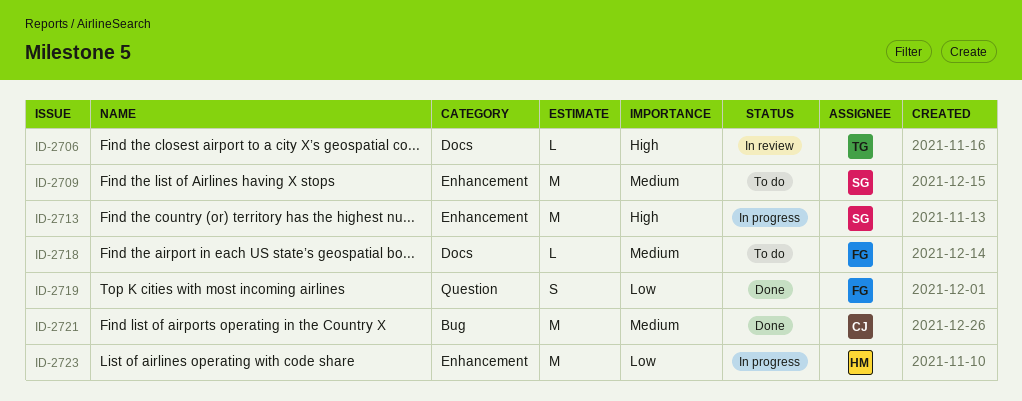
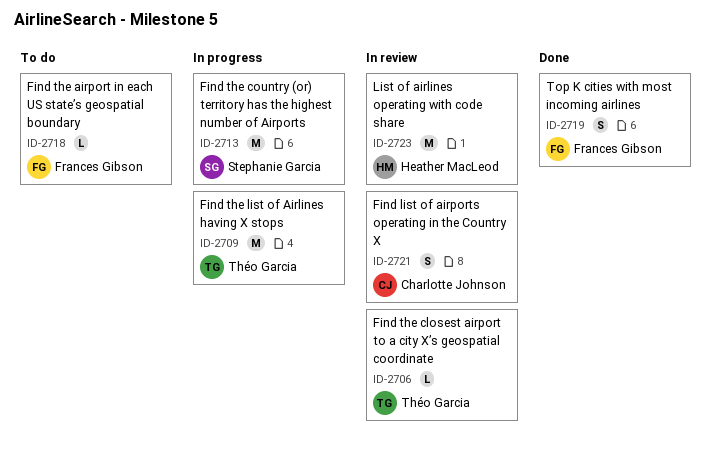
ID-2709, status: To do -> In progress
ID-2709, owner: Stephanie Garcia -> Théo Garcia
ID-2721, status: Done -> In review
ID-2721, estimate: M -> S
ID-2723, status: In progress -> In review

